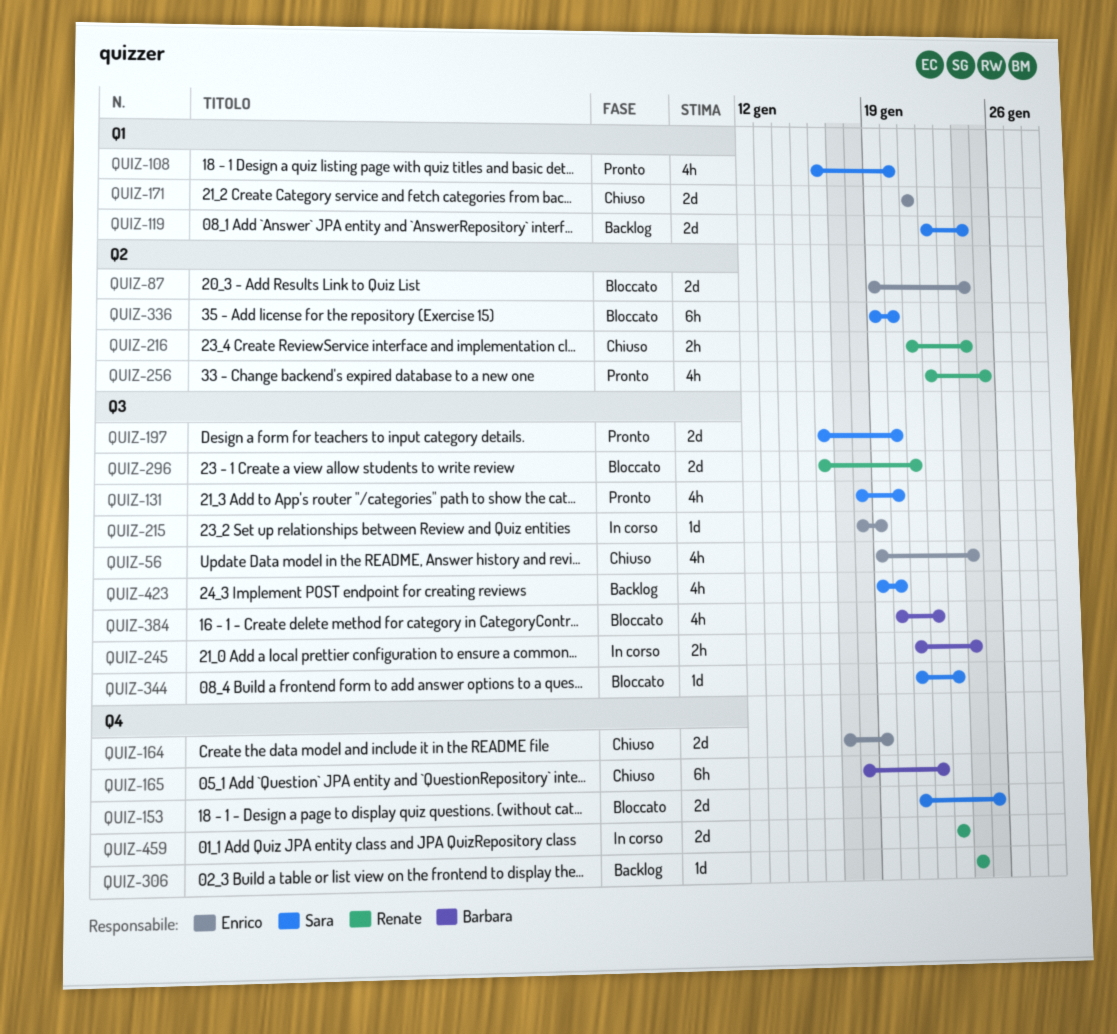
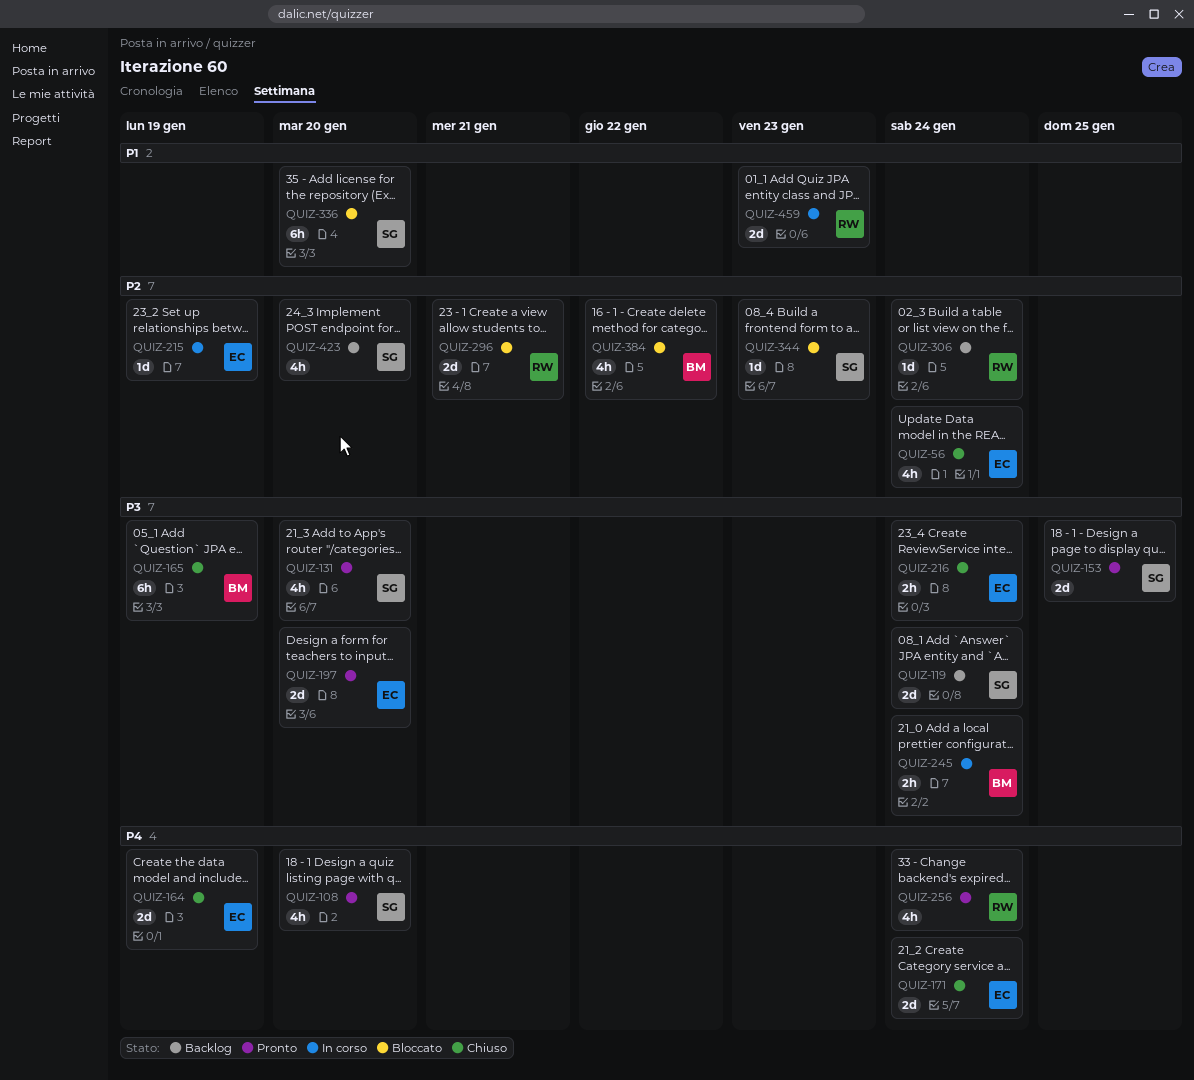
QUIZ-87: present -> none
QUIZ-153, status: Bloccato -> Pronto
QUIZ-165, due: Jan 22 -> Jan 19
QUIZ-171, due: Jan 21 -> Jan 24
QUIZ-197, owner: Sara -> Enrico
QUIZ-216, owner: Renate -> Enrico
QUIZ-256, due: Jan 25 -> Jan 24

